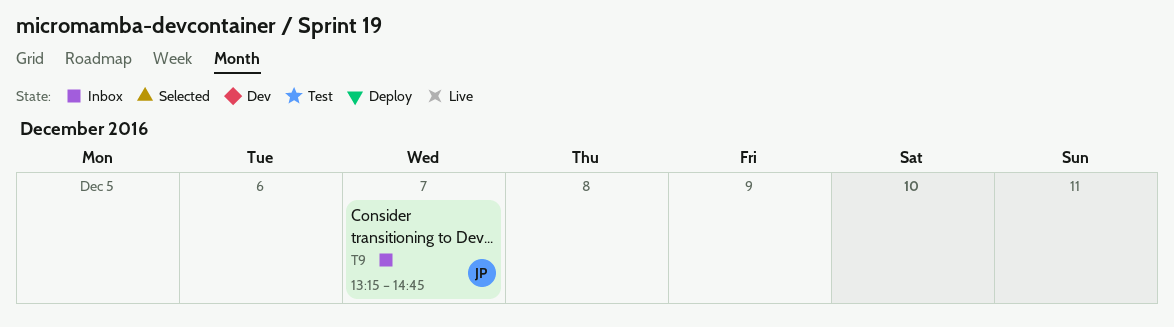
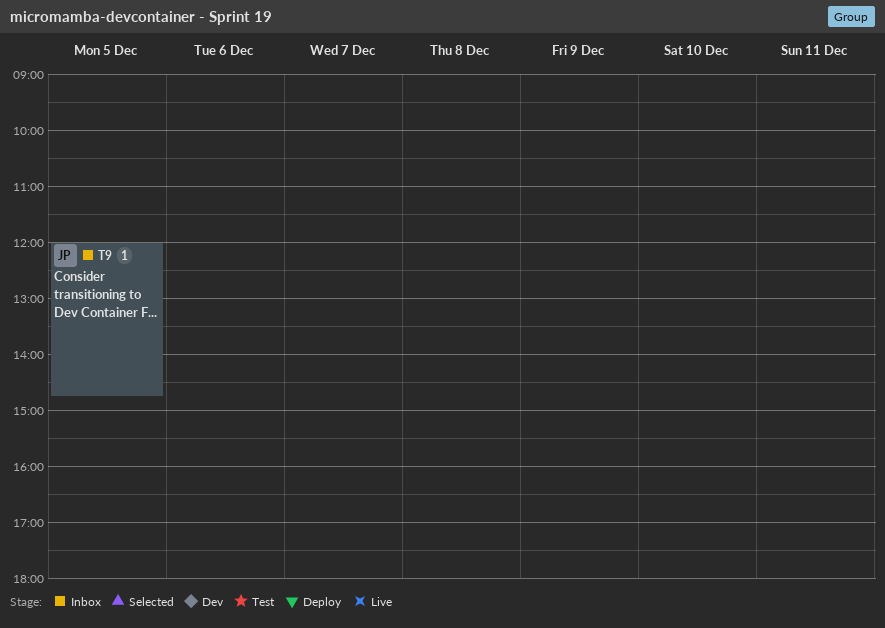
T9, day: Dec 7 -> Dec 5
T9, begins: 13:15 -> 12:00

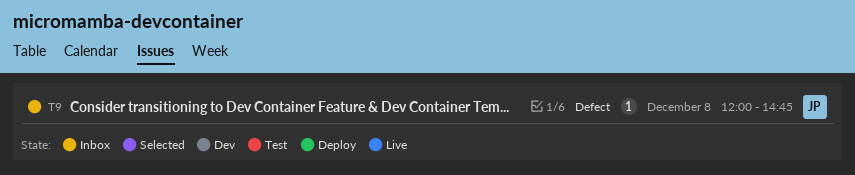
T9, day: Dec 5 -> Dec 8

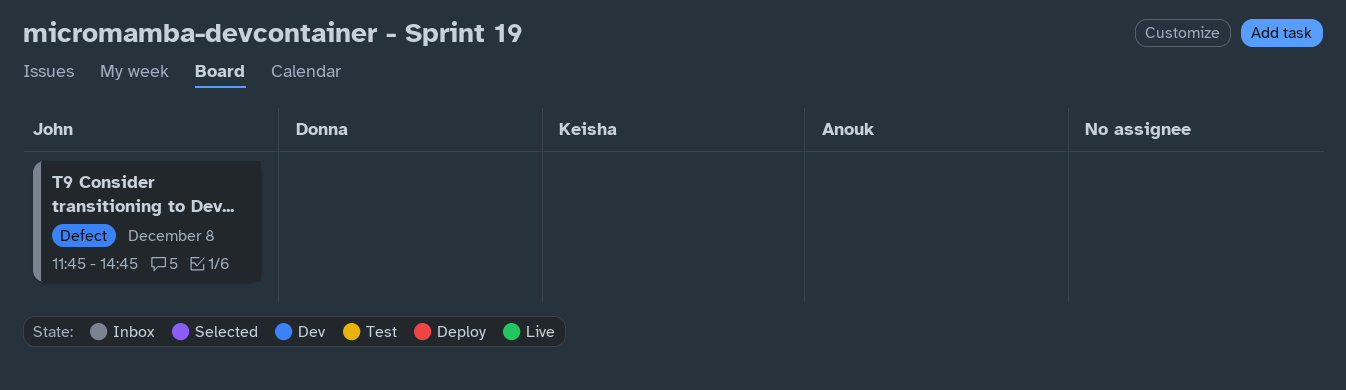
T9, begins: 12:00 -> 11:45

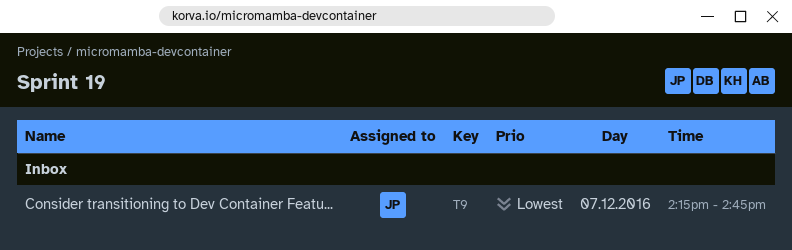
T9, day: Dec 8 -> Dec 7
T9, begins: 11:45 -> 14:15

